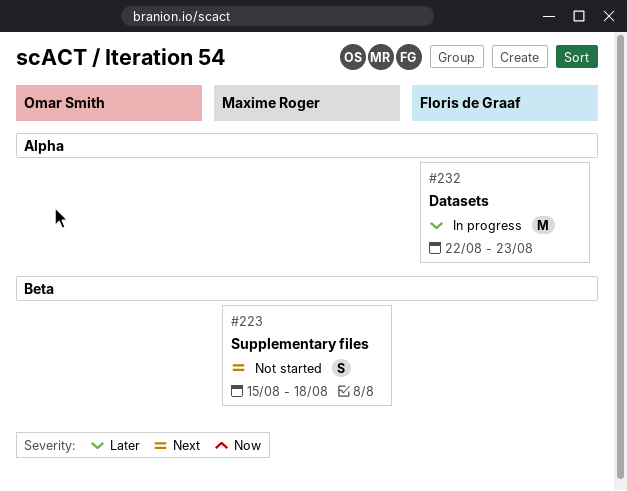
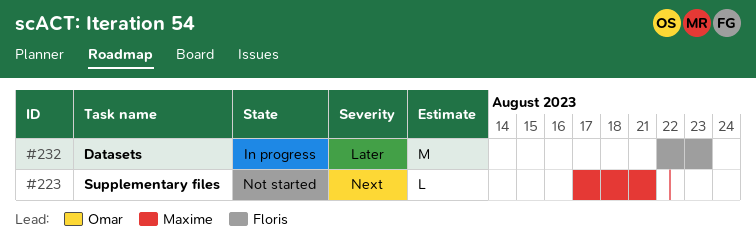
#223, estimate: S -> L
#223, start: Aug 15 -> Aug 17
#223, due: Aug 18 -> Aug 21

